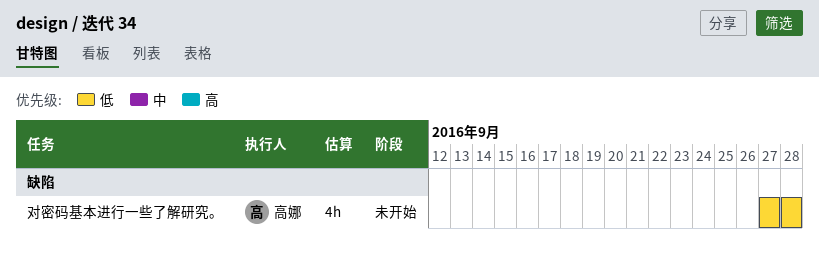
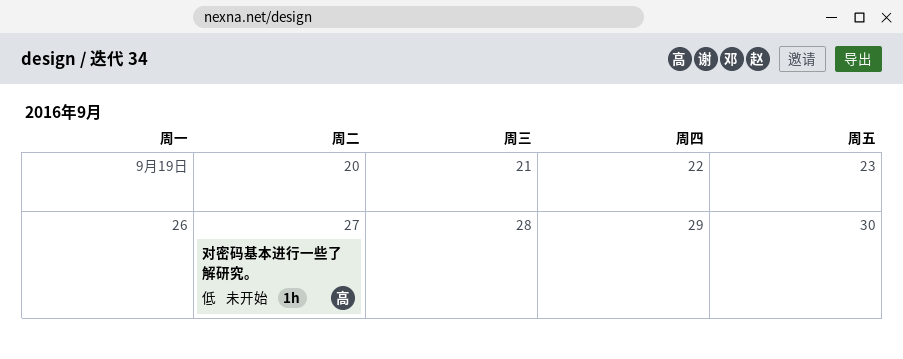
对密码基本进行一些了解研究。, estimate: 4h -> 1h
对密码基本进行一些了解研究。, due: Sep 28 -> Sep 27

